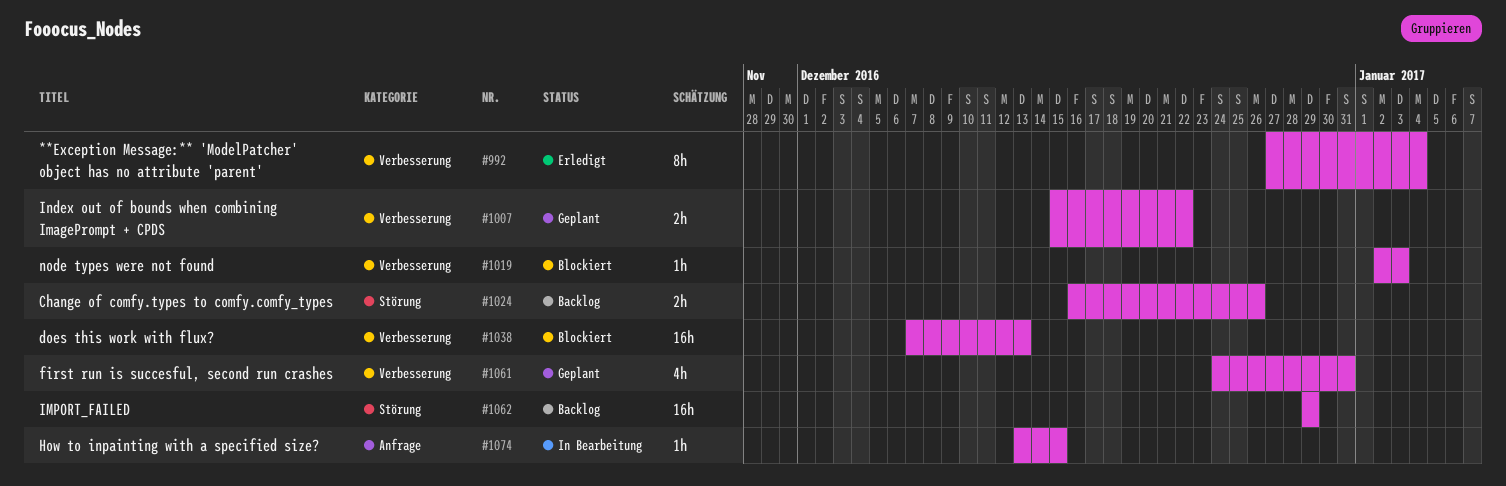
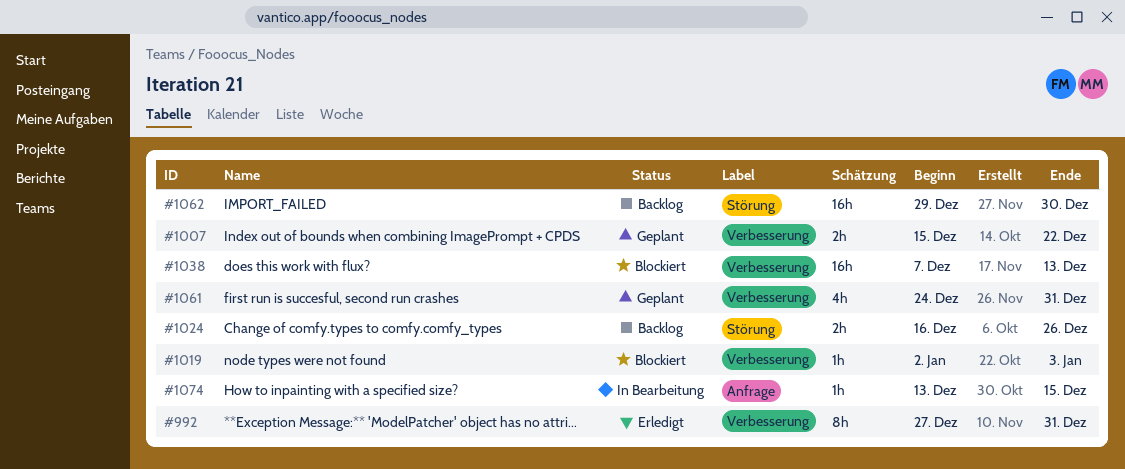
#992, due: Jan 4 -> Dec 31
#1062, due: Dec 29 -> Dec 30

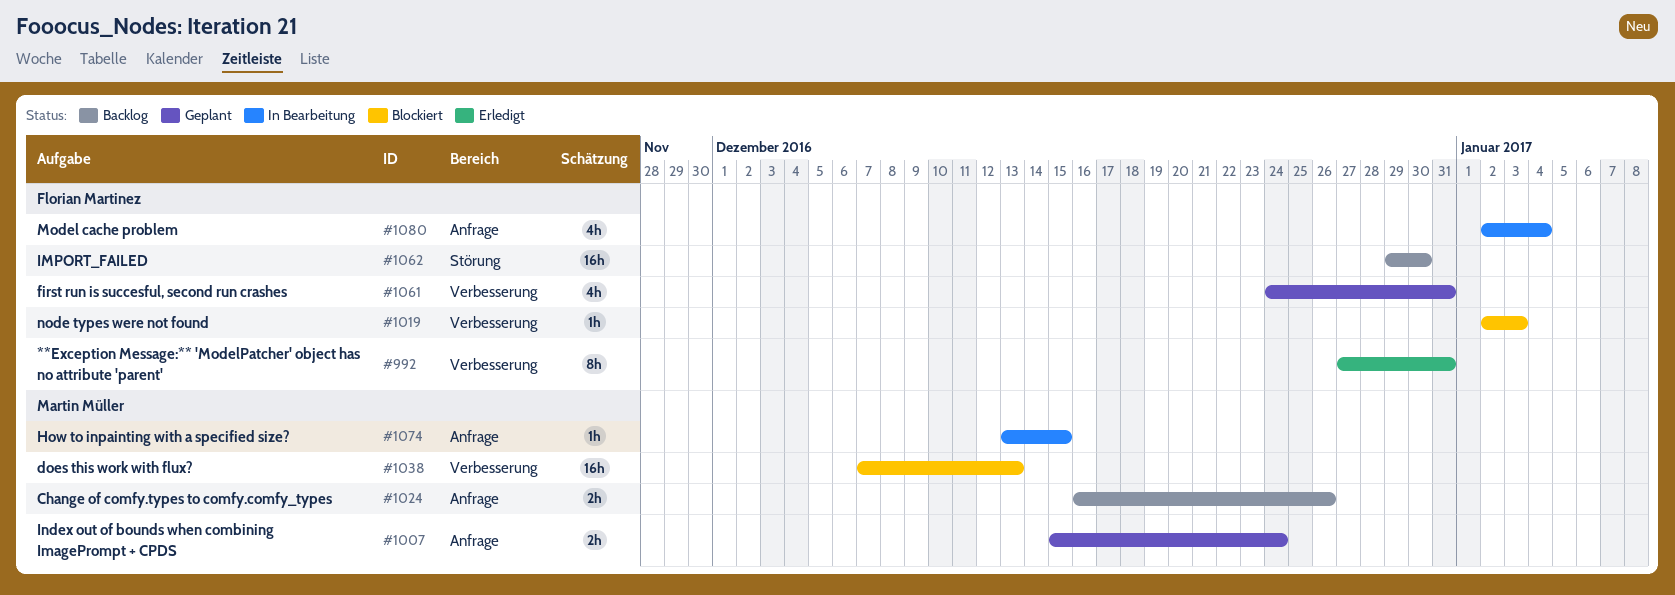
#1007, label: Verbesserung -> Anfrage
#1007, due: Dec 22 -> Dec 24
#1024, label: Störung -> Anfrage
#1080: none -> present

